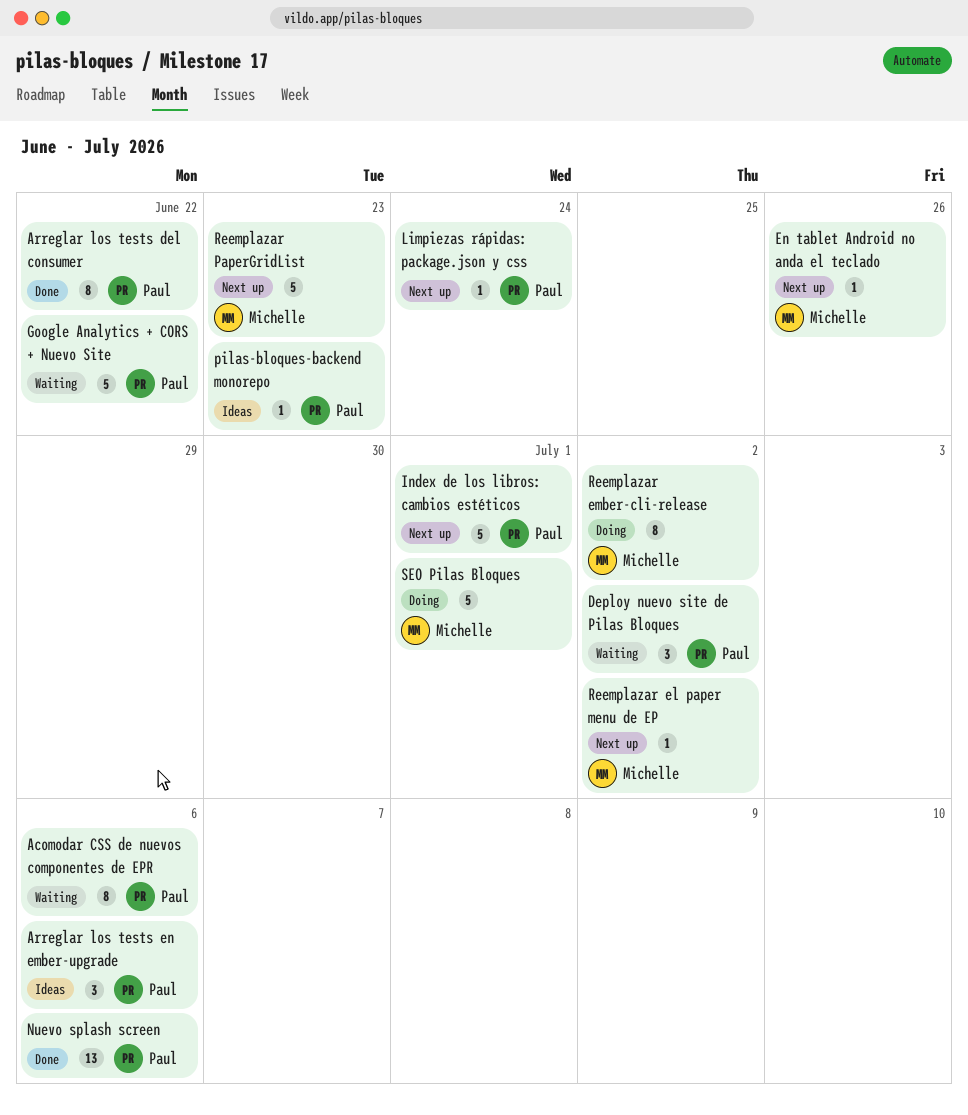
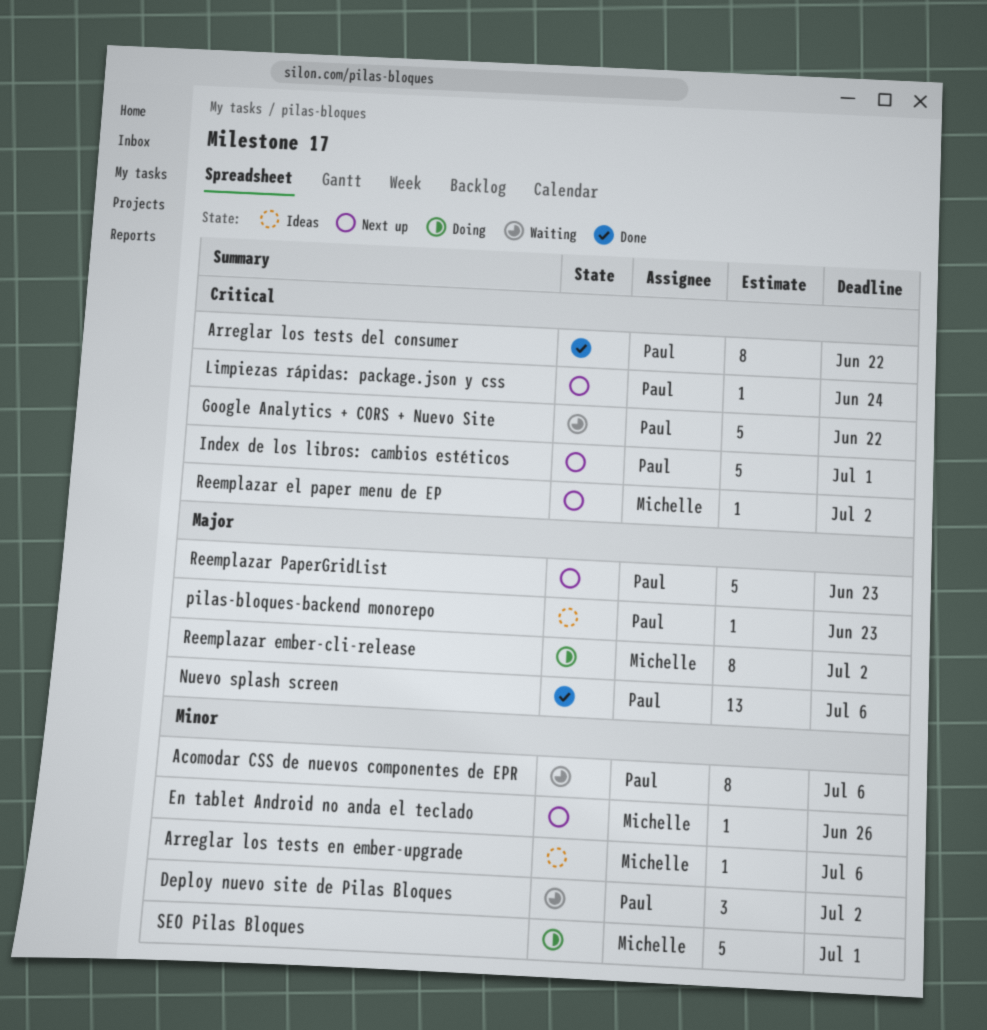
Arreglar los tests en ember-upgrade, owner: Paul -> Michelle
Arreglar los tests en ember-upgrade, estimate: 3 -> 1
Reemplazar PaperGridList, owner: Michelle -> Paul

